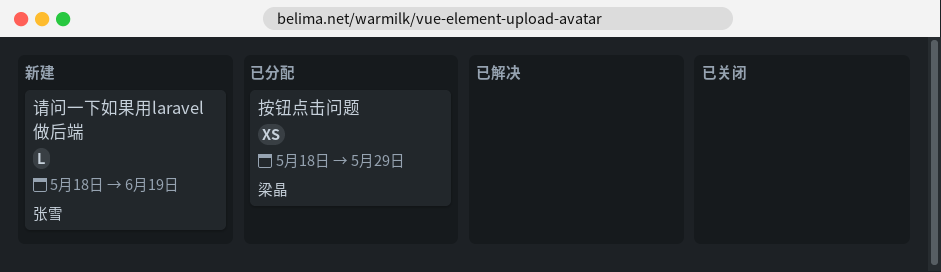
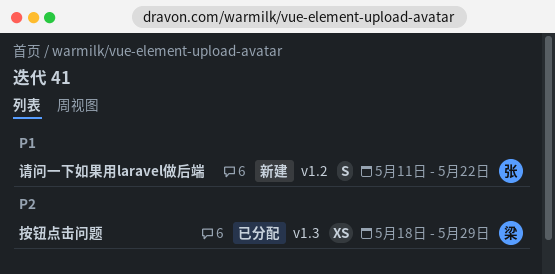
请问一下如果用laravel做后端, estimate: L -> S
请问一下如果用laravel做后端, start: May 18 -> May 11
请问一下如果用laravel做后端, due: Jun 19 -> May 22

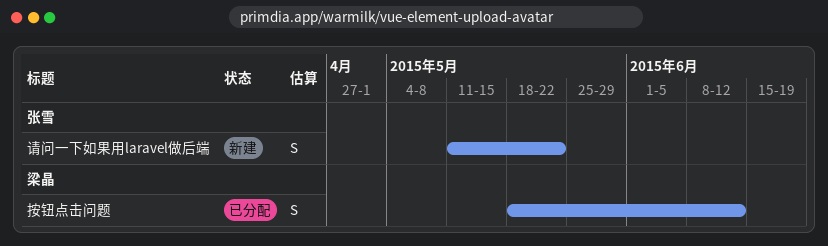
按钮点击问题, estimate: XS -> S
按钮点击问题, due: May 29 -> Jun 12

